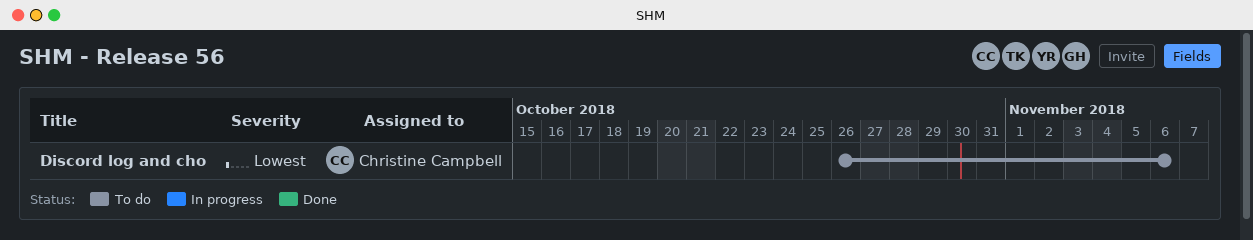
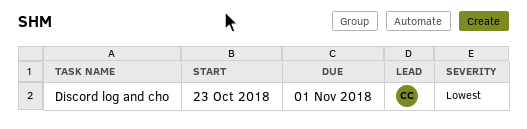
Discord log and cho, start: Oct 26 -> Oct 23
Discord log and cho, due: Nov 6 -> Nov 1

